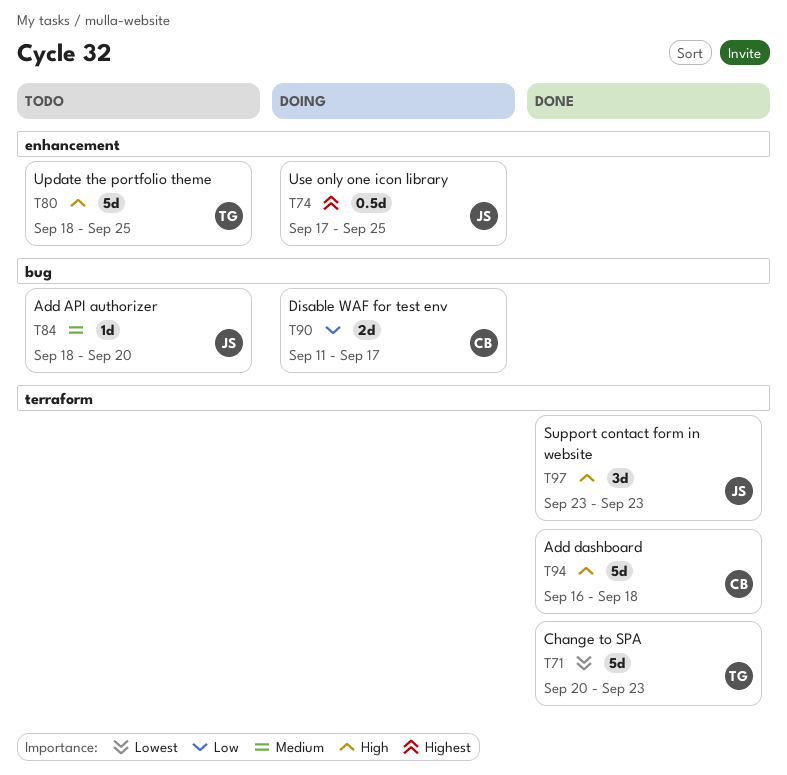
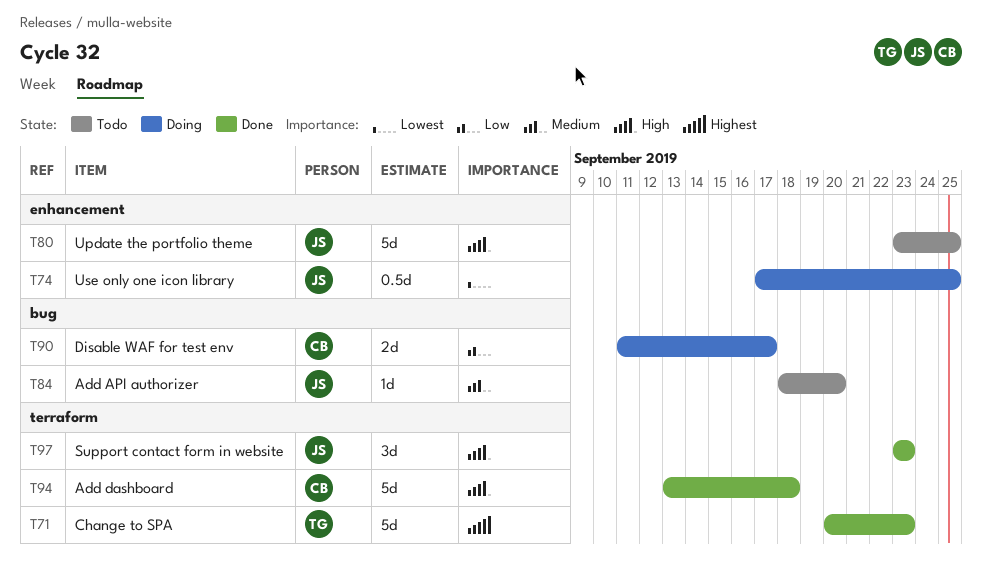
T71, priority: Lowest -> Highest
T74, priority: Highest -> Lowest
T80, owner: TG -> JS
T80, start: Sep 18 -> Sep 23
T94, start: Sep 16 -> Sep 13

